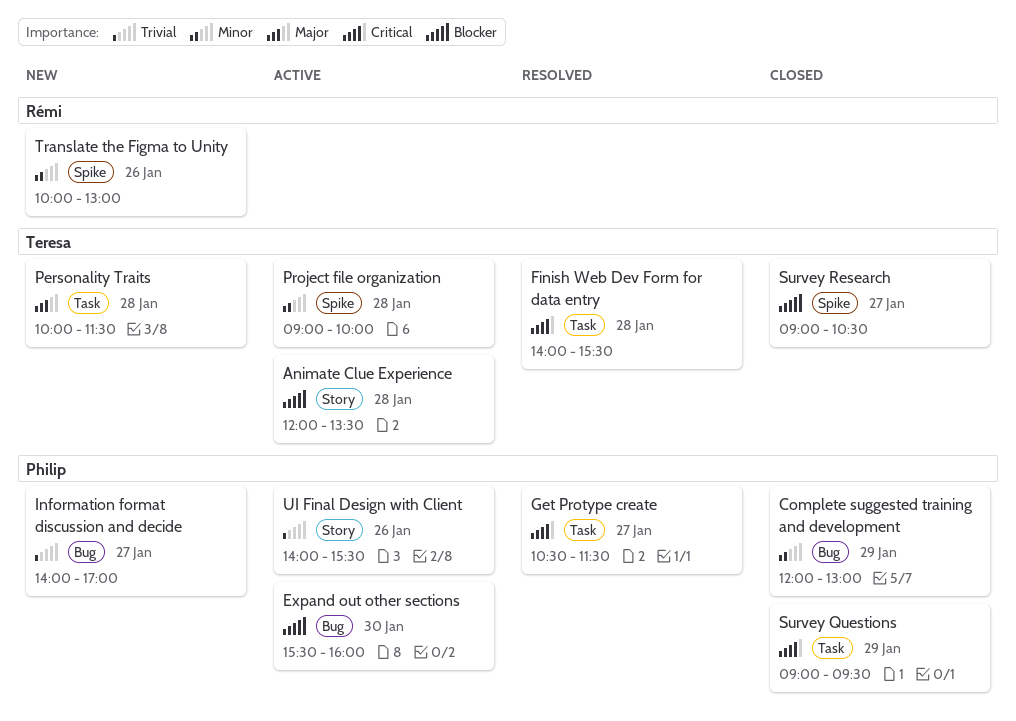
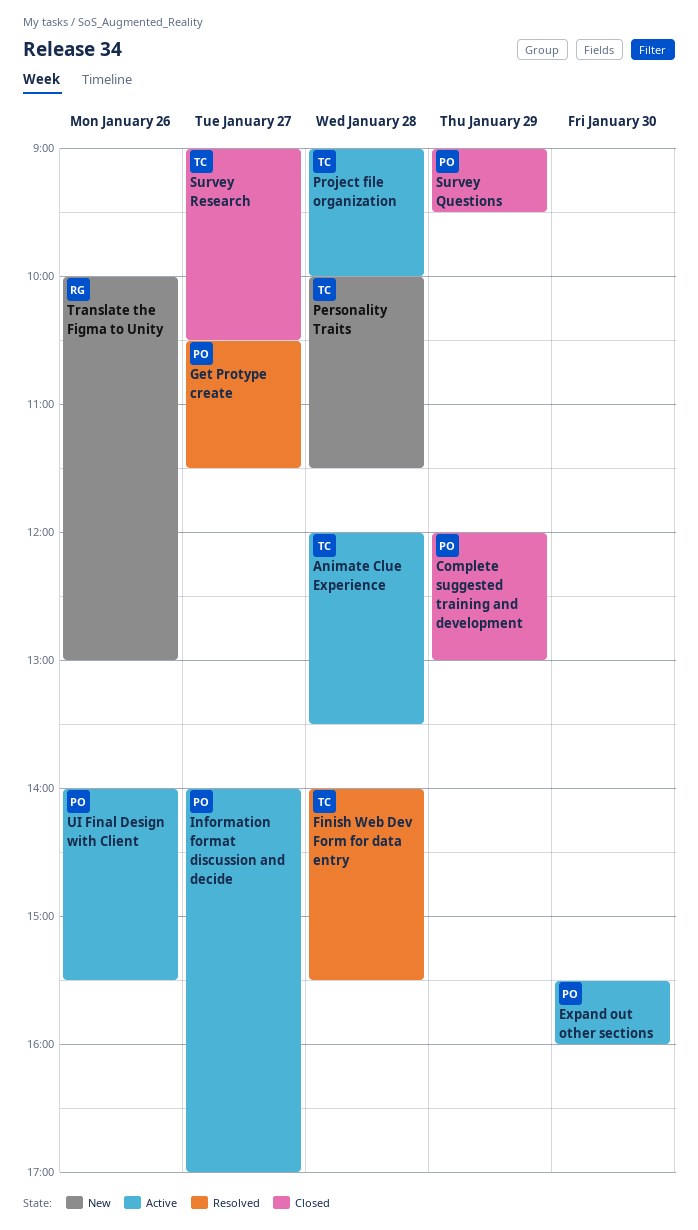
Information format discussion and decide, status: New -> Active

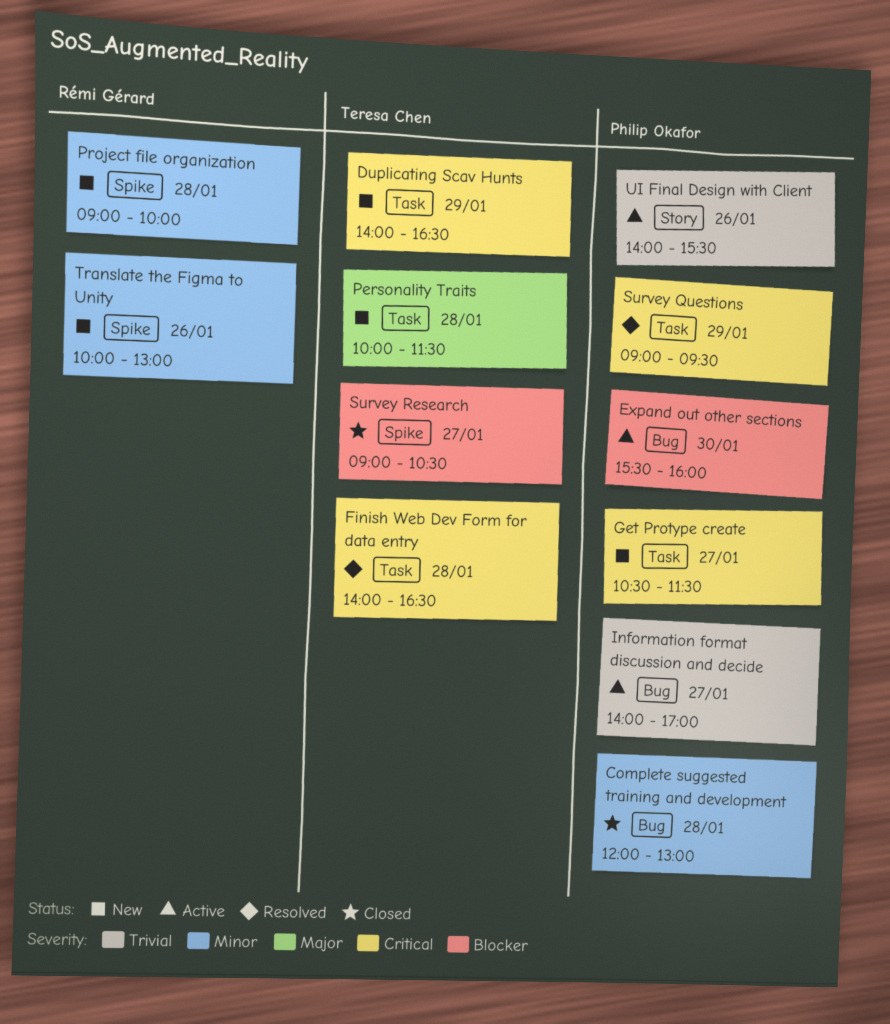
Animate Clue Experience: present -> none
Complete suggested training and development, day: Jan 29 -> Jan 28
Duplicating Scav Hunts: none -> present
Finish Web Dev Form for data entry, ends: 15:30 -> 16:30
Get Protype create, status: Resolved -> New
Project file organization, status: Active -> New
Project file organization, owner: Teresa Chen -> Rémi Gérard
Survey Questions, status: Closed -> Resolved

